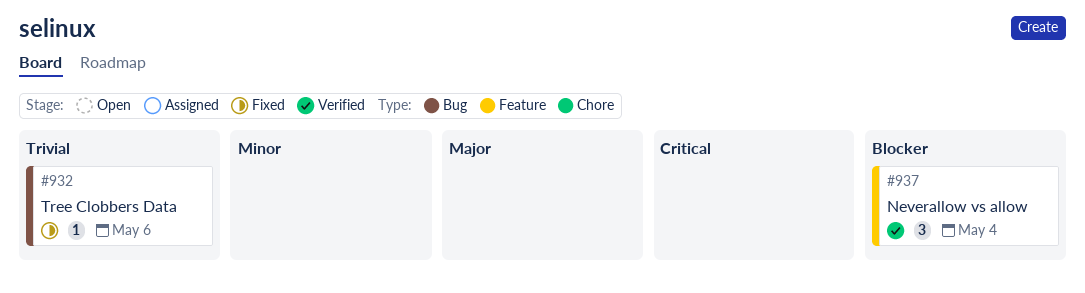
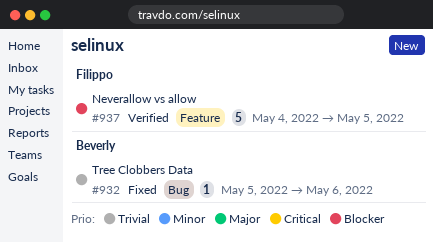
#937, estimate: 3 -> 5
#937, due: May 4 -> May 5

